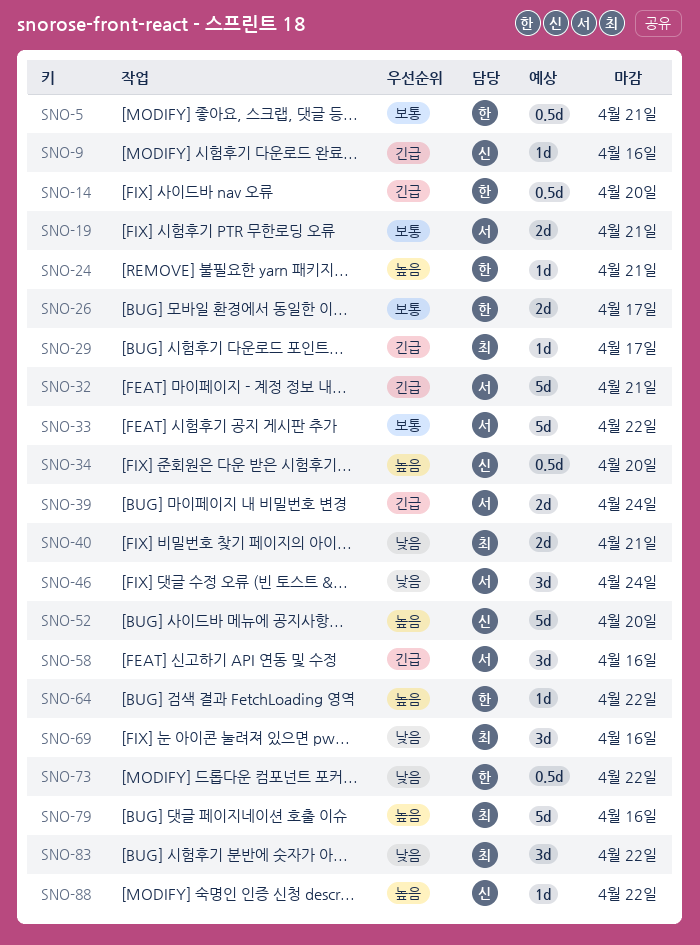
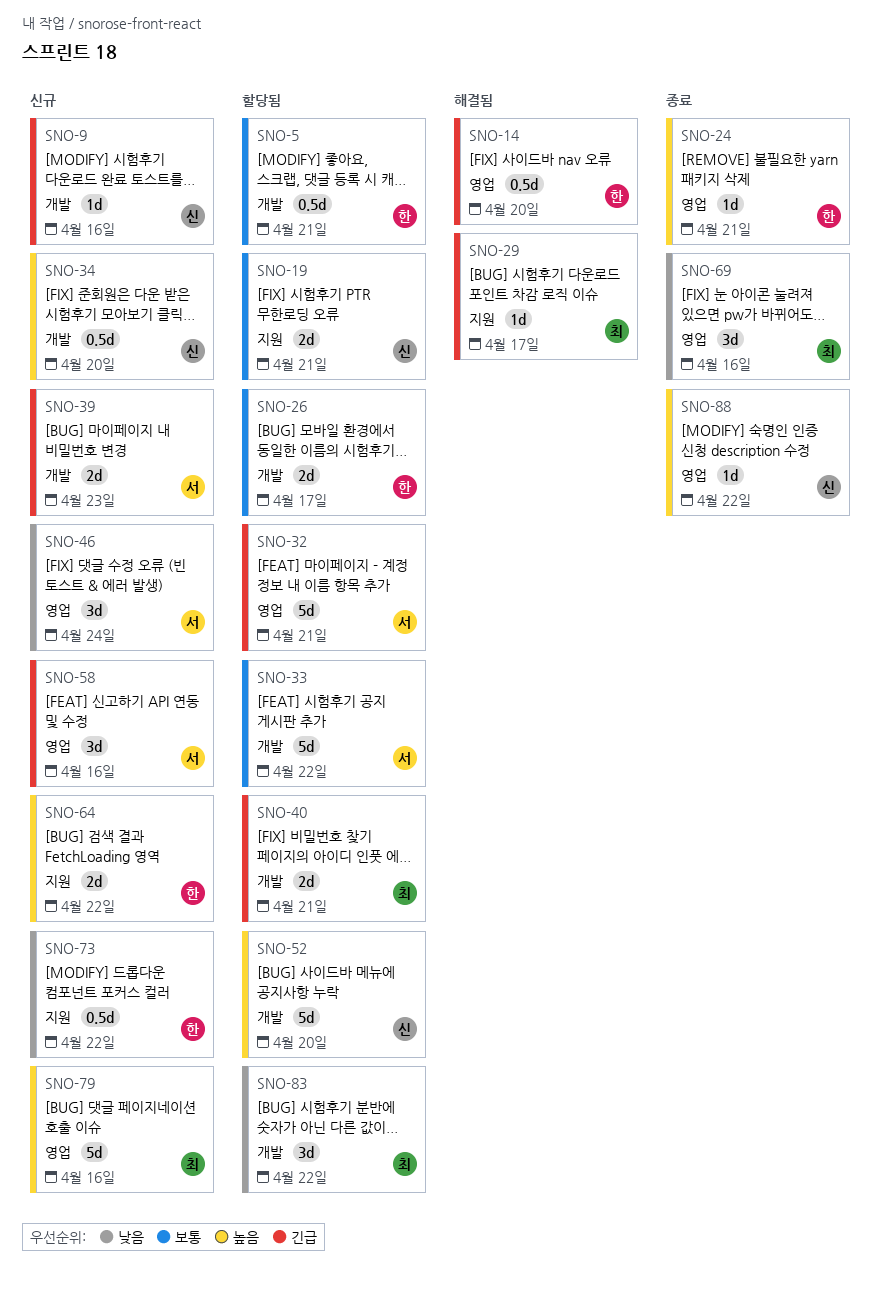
SNO-19, owner: 서 -> 신
SNO-39, due: Apr 24 -> Apr 23
SNO-40, priority: 낮음 -> 긴급
SNO-64, estimate: 1d -> 2d

